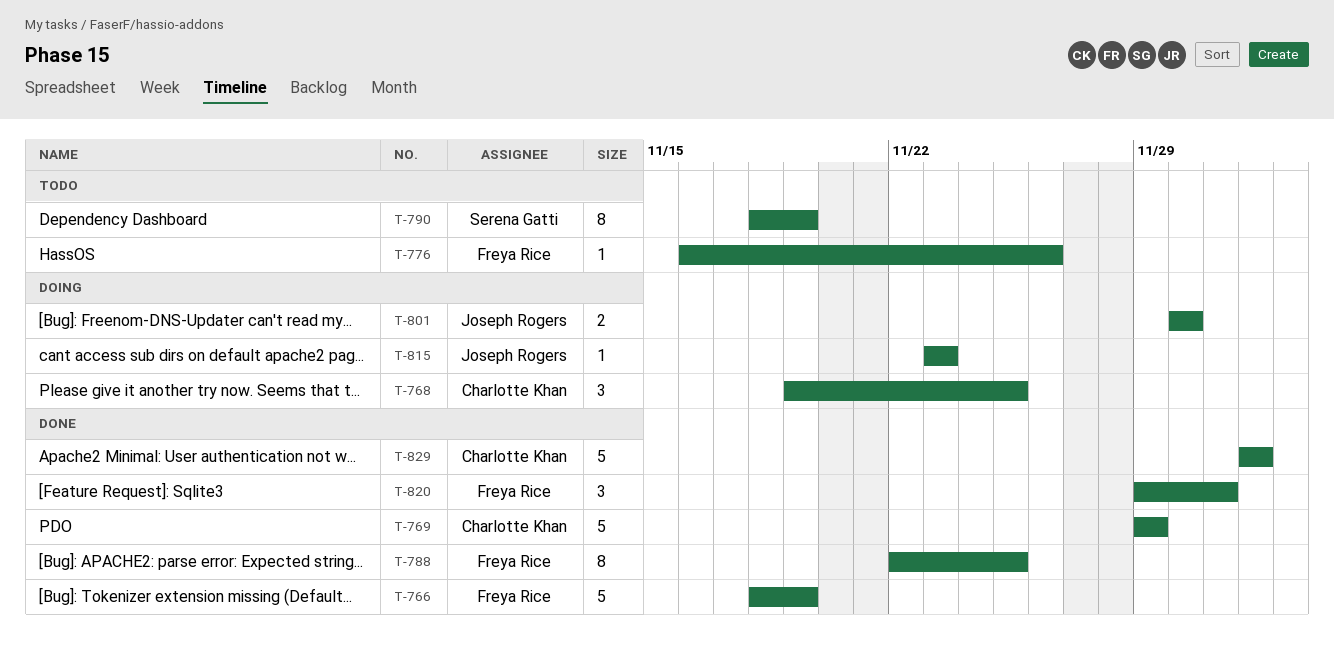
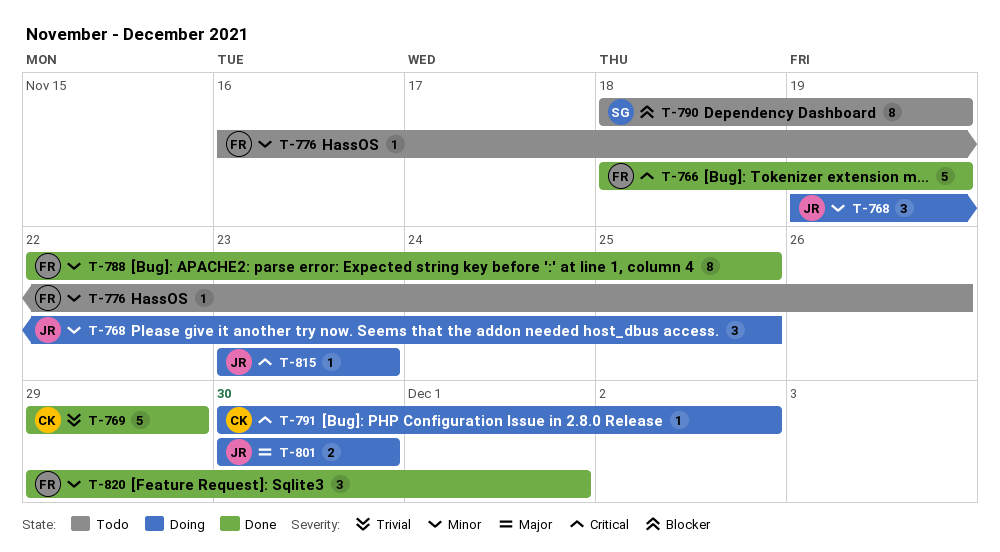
T-768, owner: Charlotte Khan -> Joseph Rogers
T-791: none -> present
T-829: present -> none

